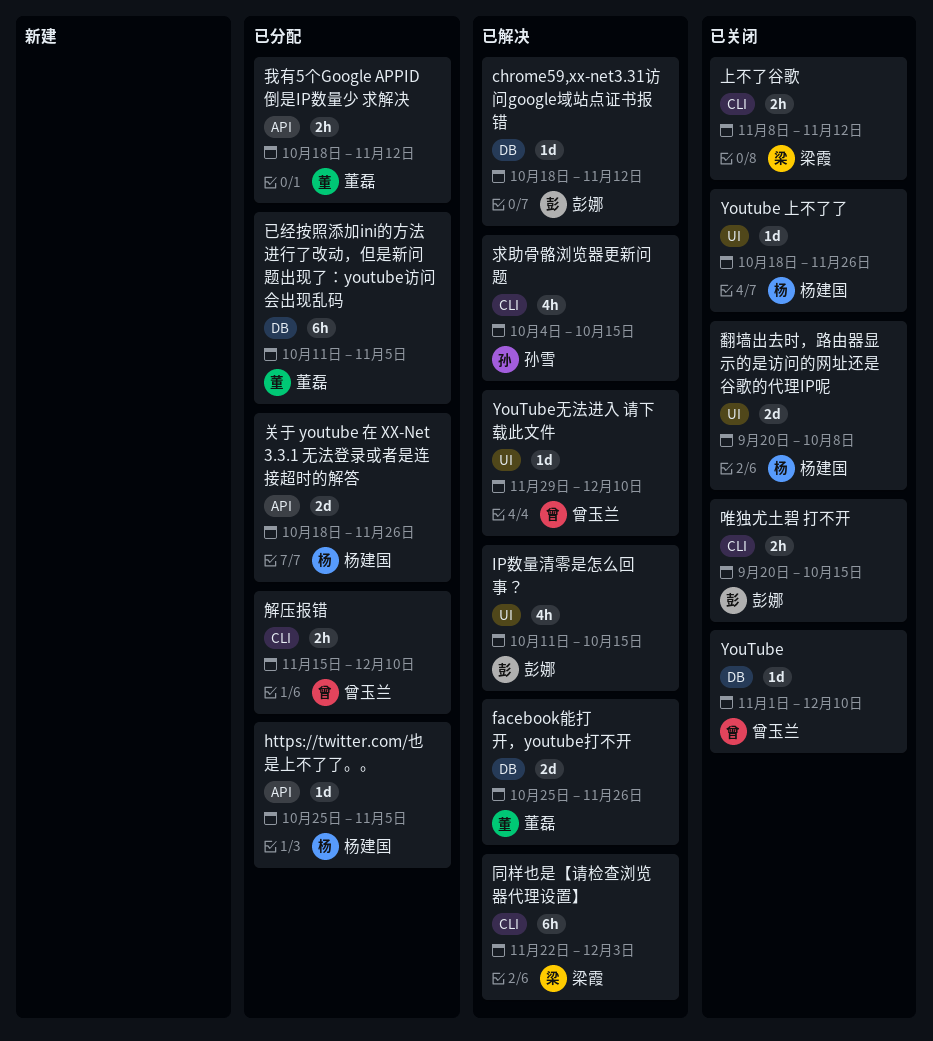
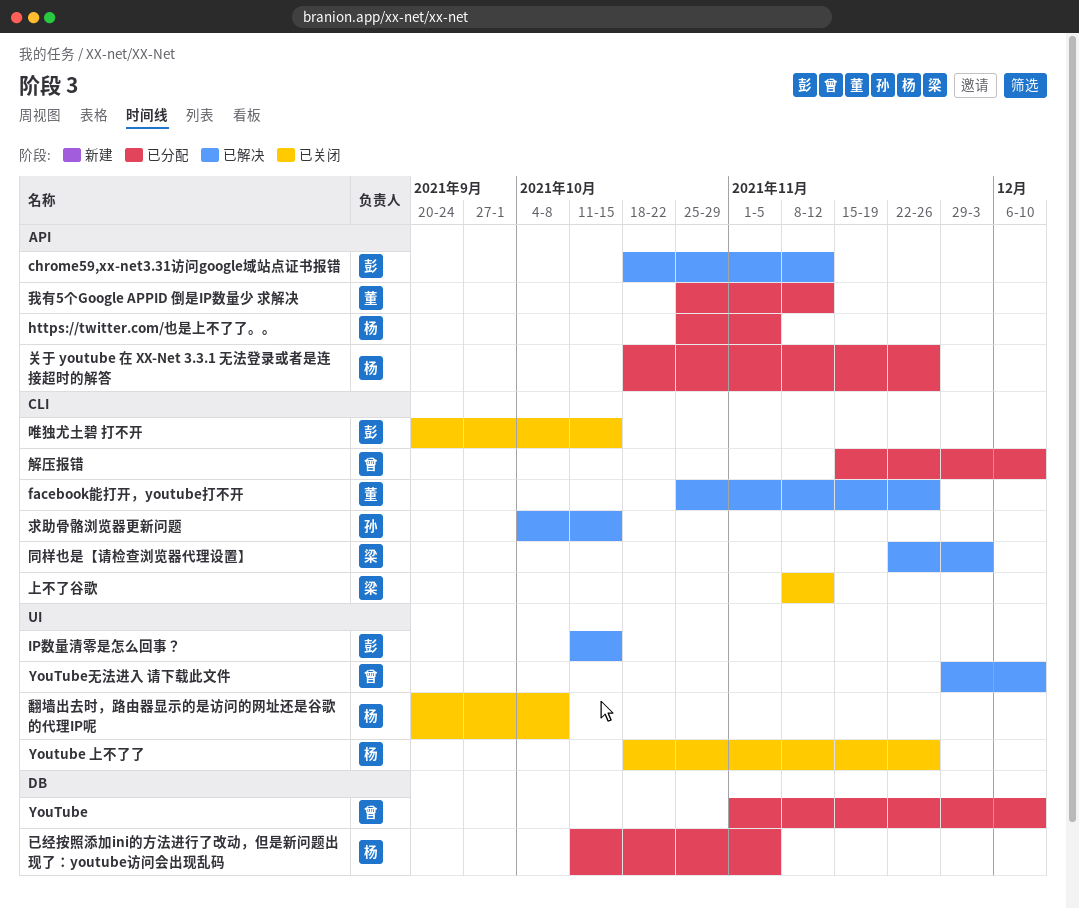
chrome59,xx-net3.31访问google域站点证书报错, label: DB -> API
facebook能打开，youtube打不开, label: DB -> CLI
YouTube, status: 已关闭 -> 已分配
已经按照添加ini的方法进行了改动，但是新问题出现了：youtube访问会出现乱码, owner: 董磊 -> 杨建国
我有5个Google APPID 倒是IP数量少 求解决, start: Oct 18 -> Oct 25

